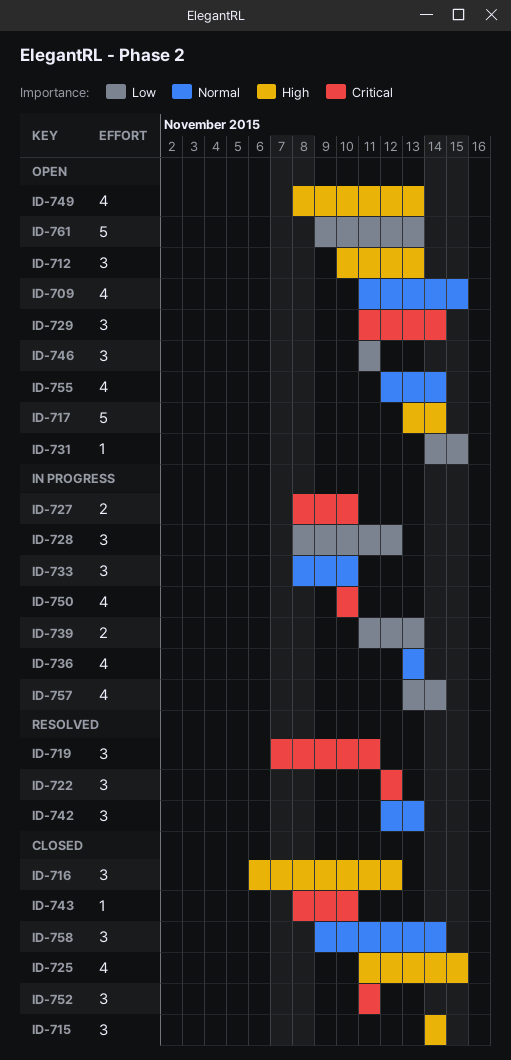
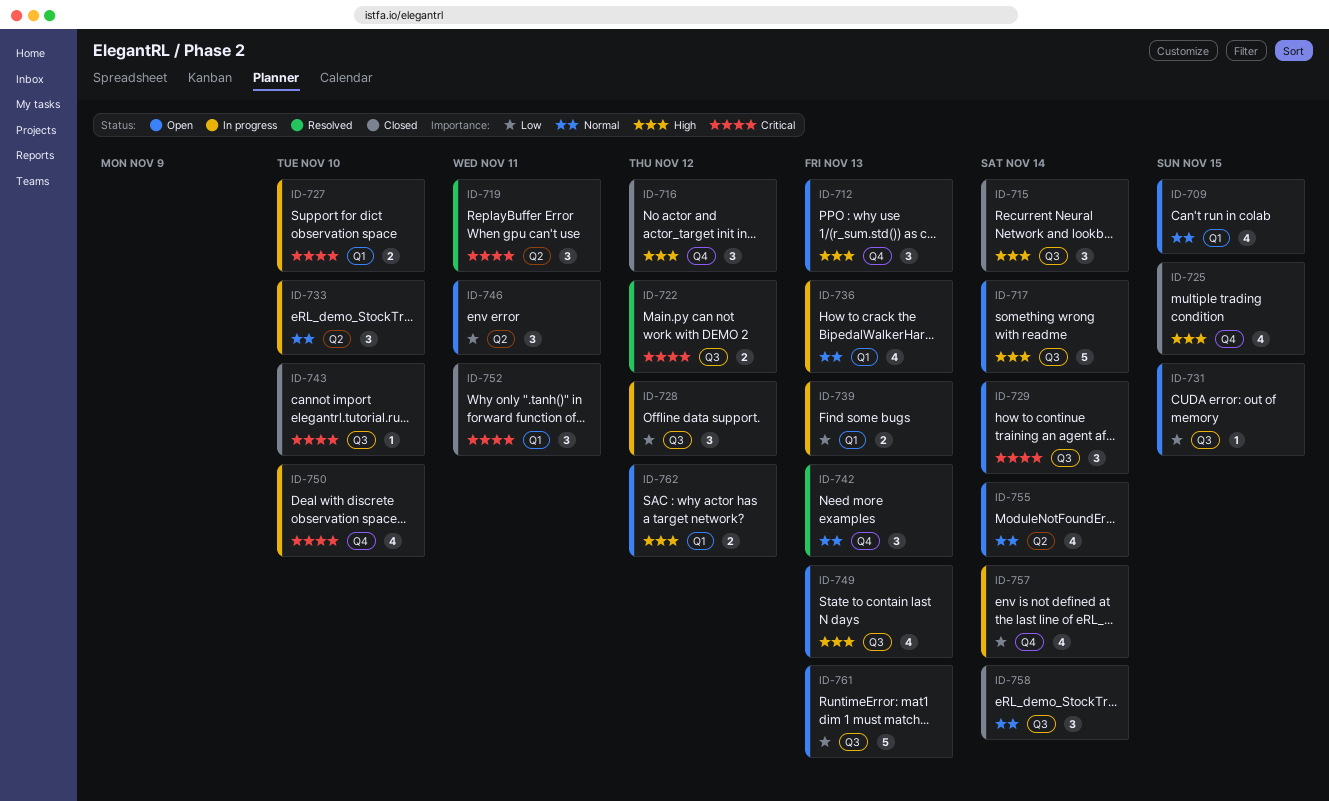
ID-722, estimate: 3 -> 2
ID-762: none -> present

